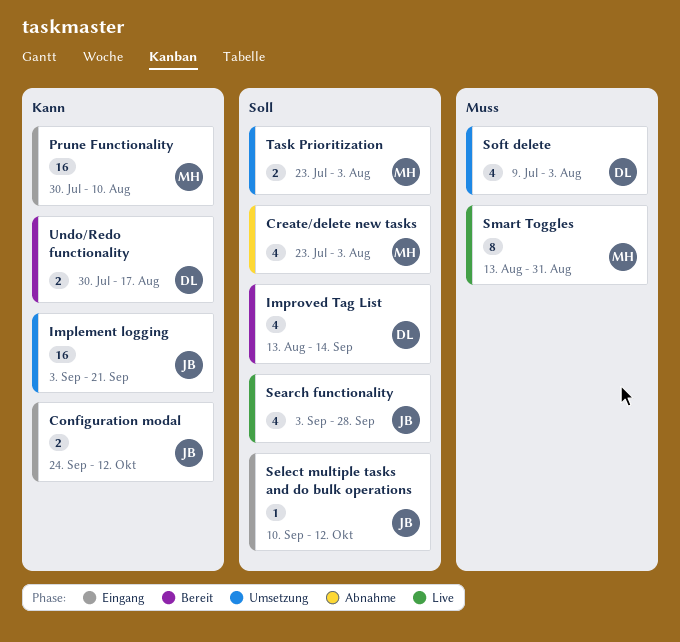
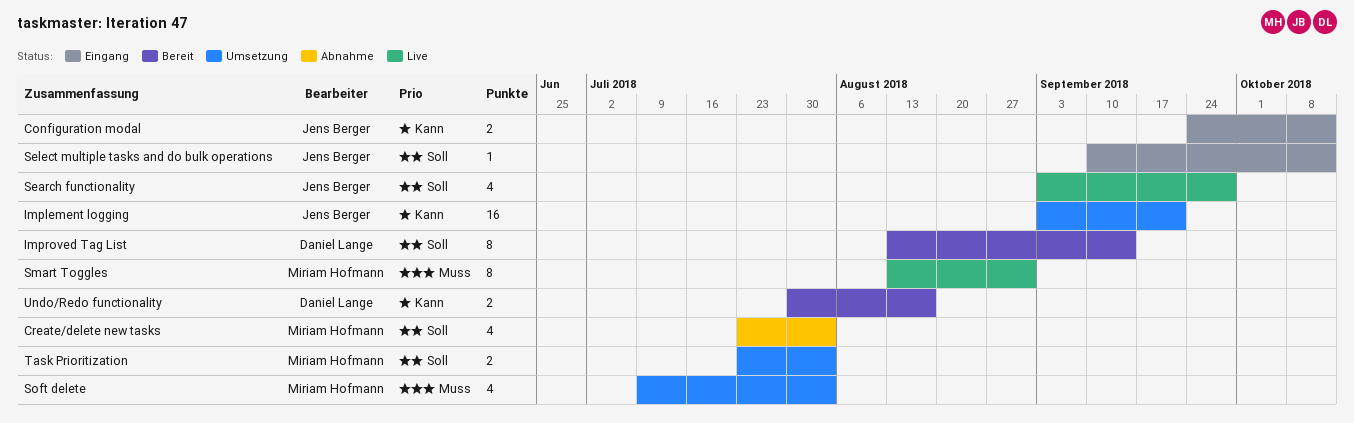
Improved Tag List, estimate: 4 -> 8
Prune Functionality: present -> none
Soft delete, owner: Daniel Lange -> Miriam Hofmann

